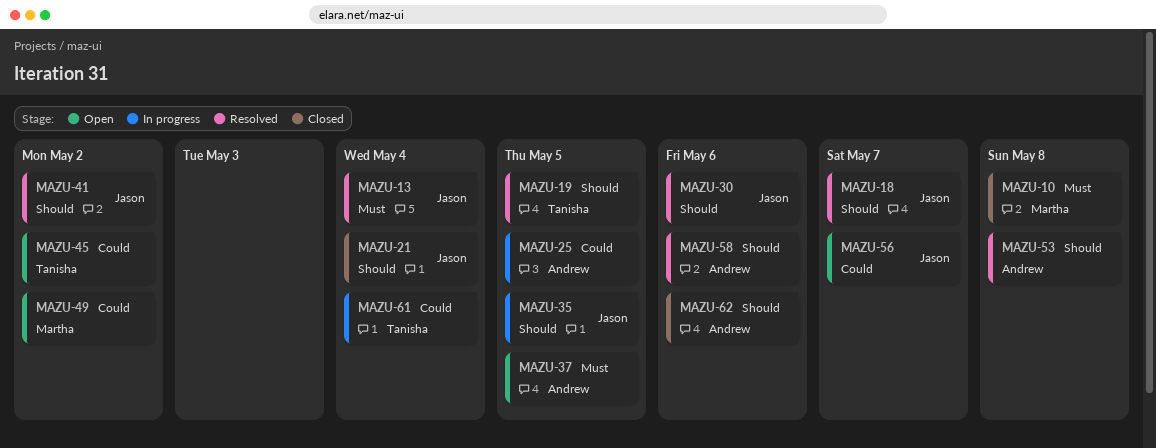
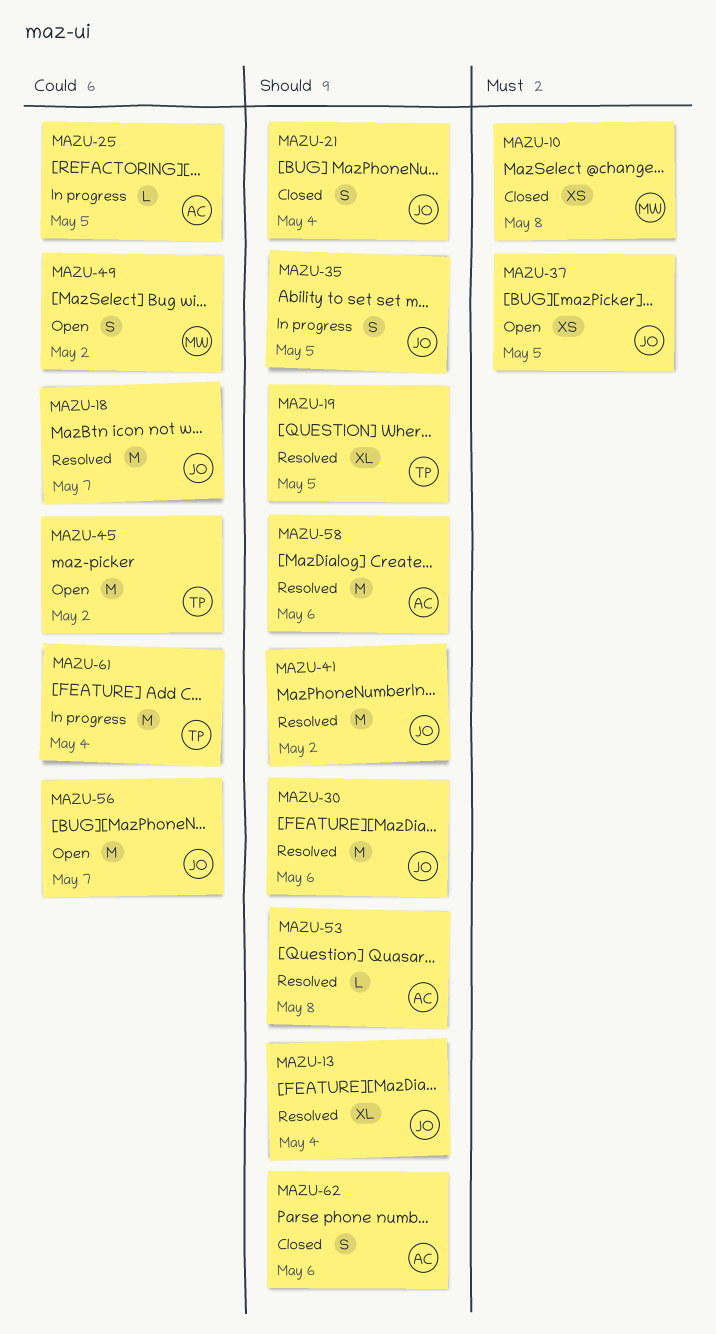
MAZU-13, priority: Must -> Should
MAZU-18, priority: Should -> Could
MAZU-37, owner: Andrew -> Jason

